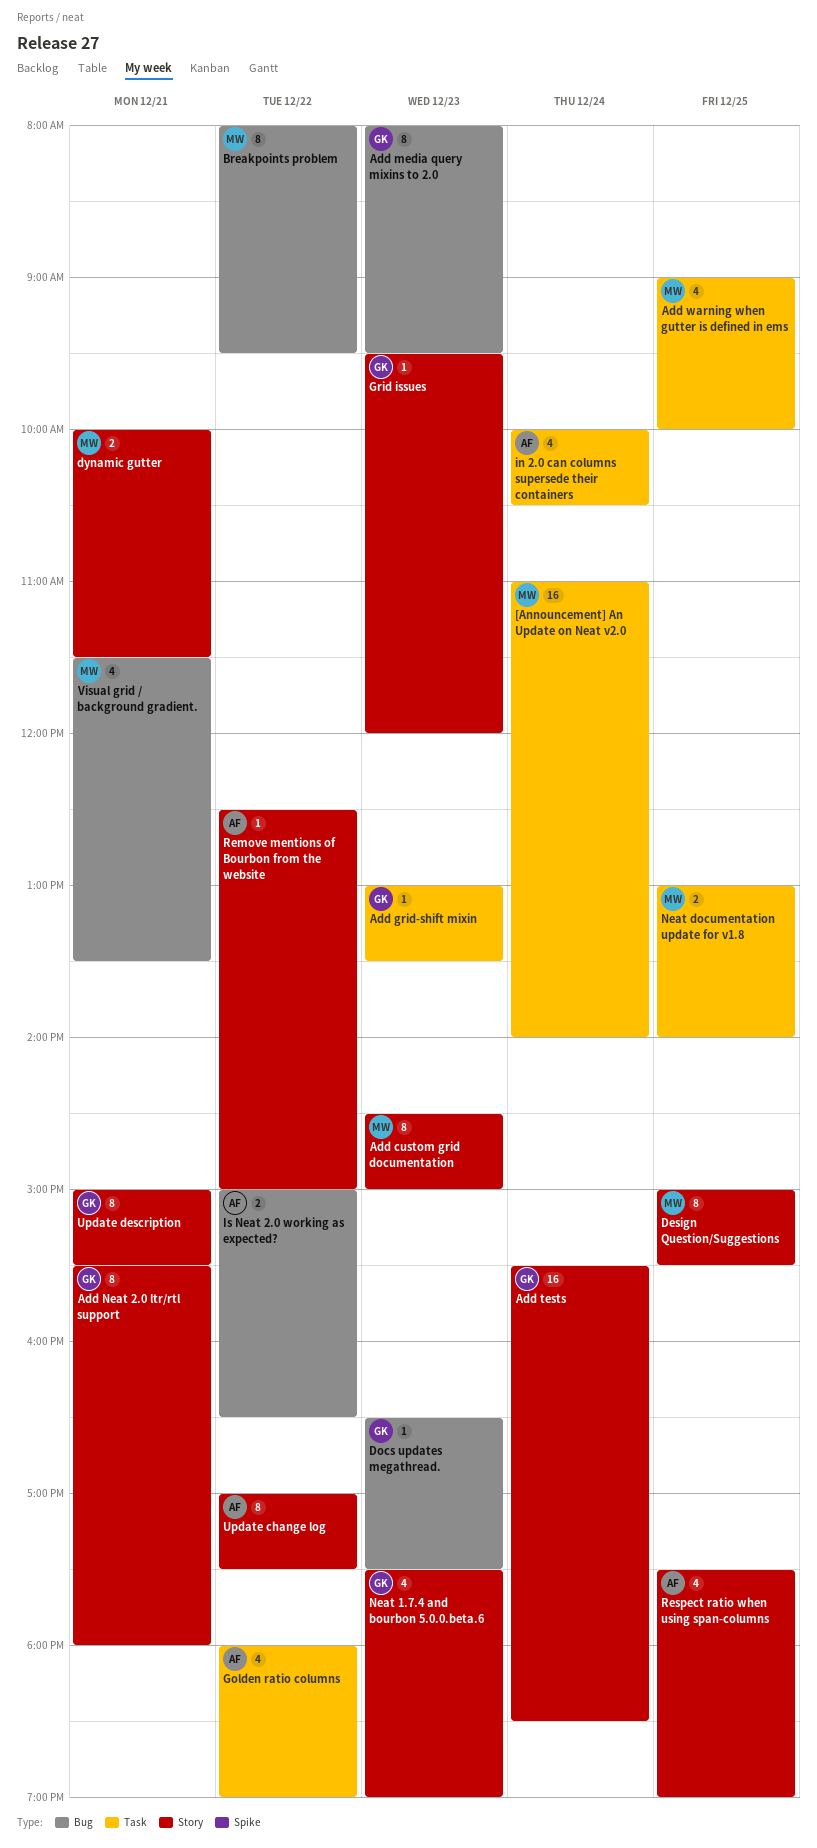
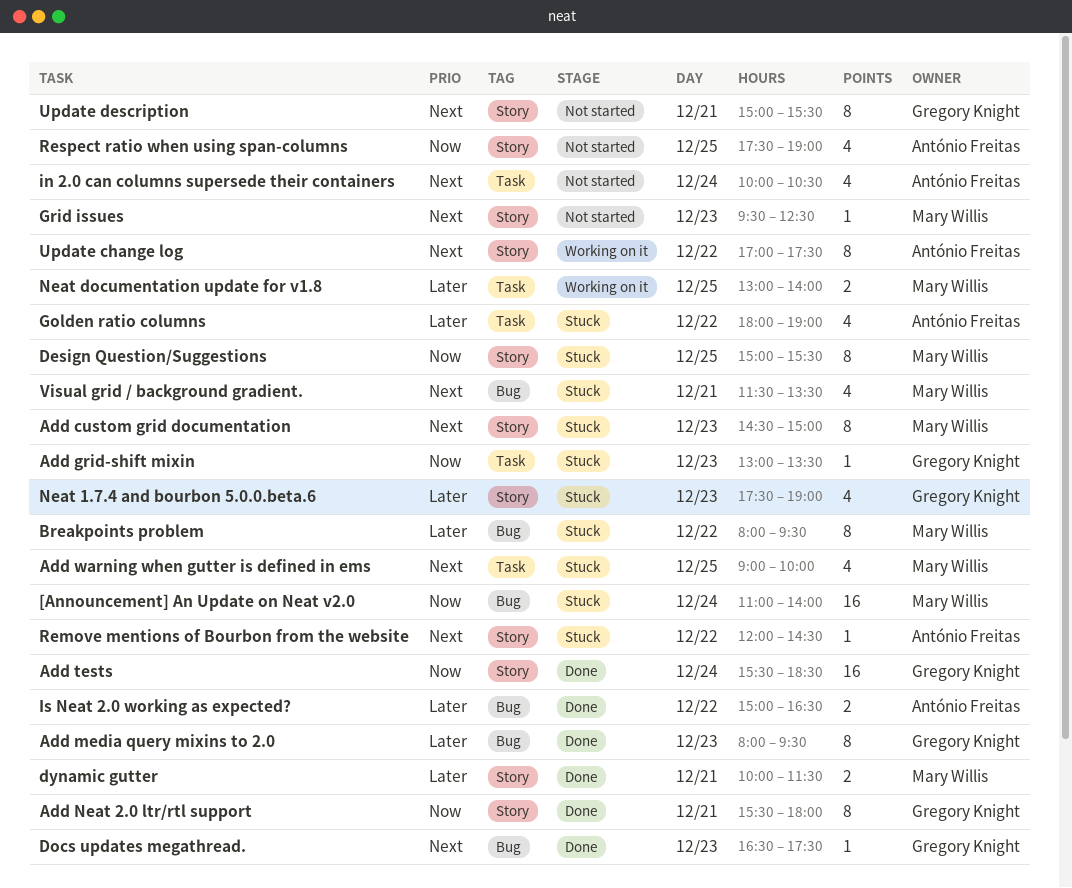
[Announcement] An Update on Neat v2.0, label: Task -> Bug
Grid issues, owner: Gregory Knight -> Mary Willis
Grid issues, ends: 12:00 -> 12:30
Remove mentions of Bourbon from the website, begins: 12:30 -> 12:00
Remove mentions of Bourbon from the website, ends: 15:00 -> 14:30

